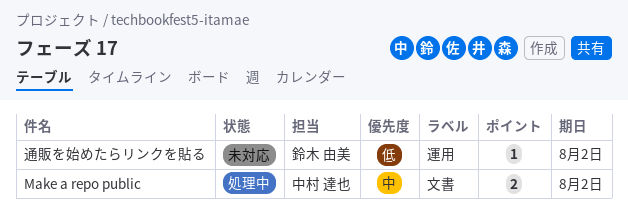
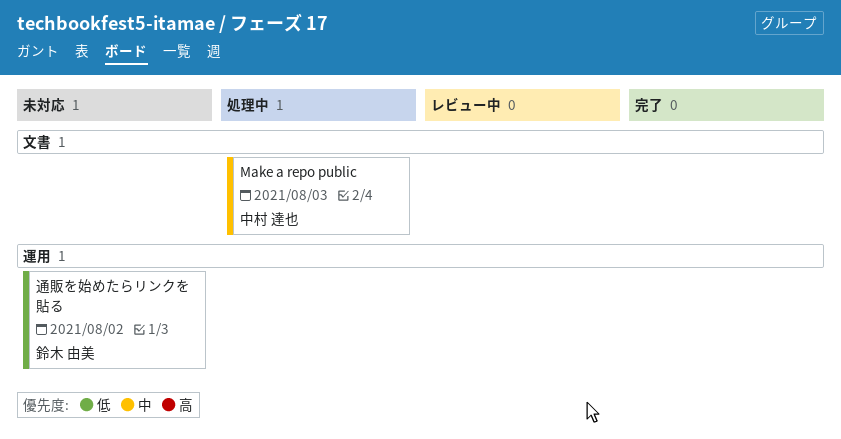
Make a repo public, due: Aug 2 -> Aug 3

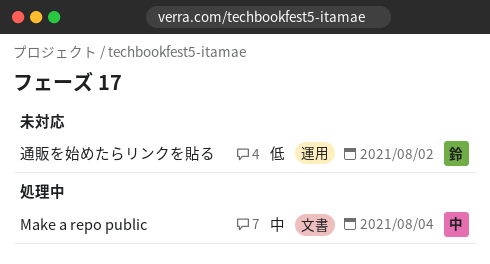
Make a repo public, due: Aug 3 -> Aug 4

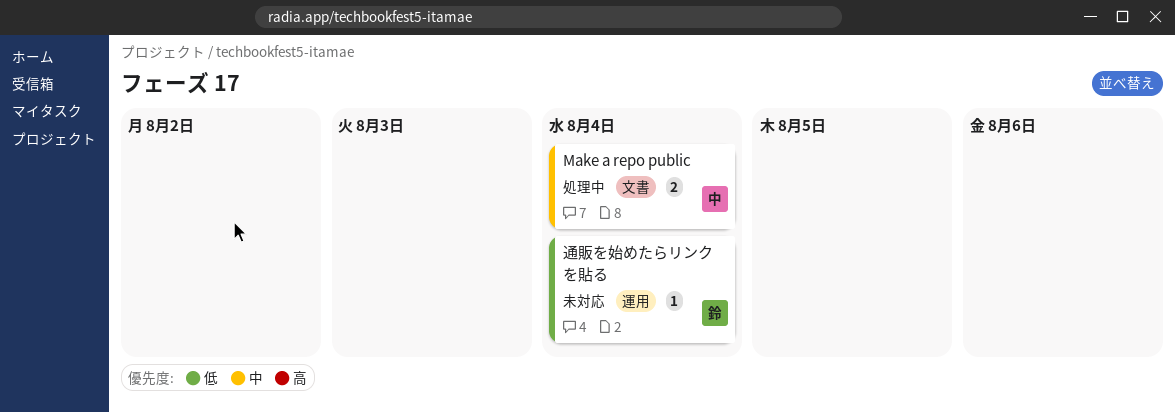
通販を始めたらリンクを貼る, due: Aug 2 -> Aug 4

